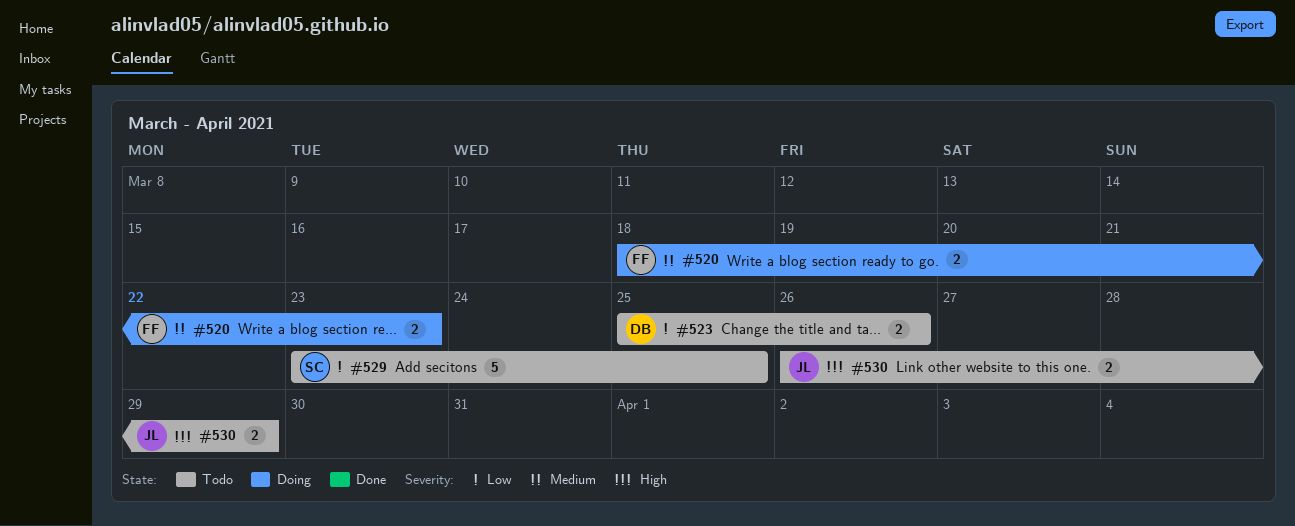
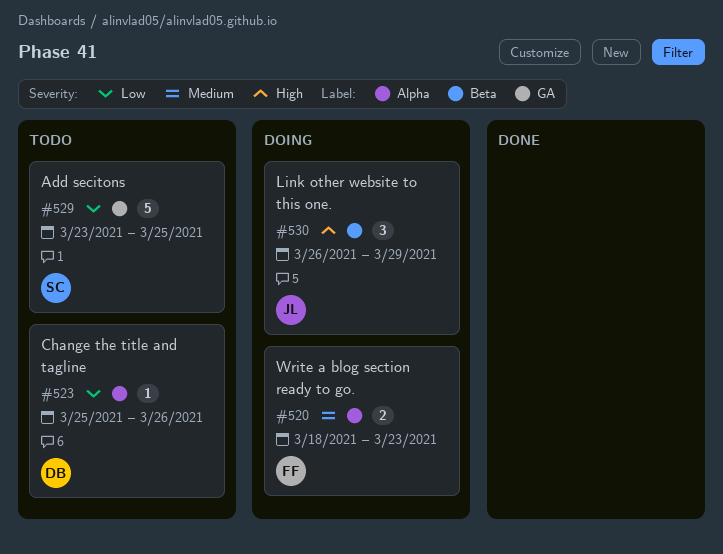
#523, estimate: 2 -> 1
#530, status: Todo -> Doing
#530, estimate: 2 -> 3

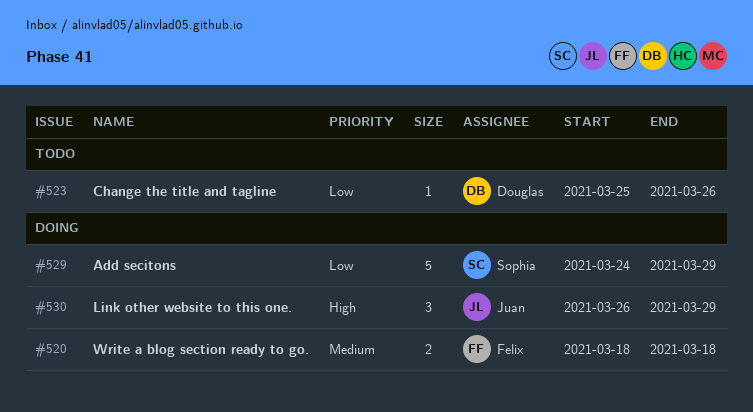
#520, due: Mar 23 -> Mar 18
#529, status: Todo -> Doing
#529, start: Mar 23 -> Mar 24
#529, due: Mar 25 -> Mar 29

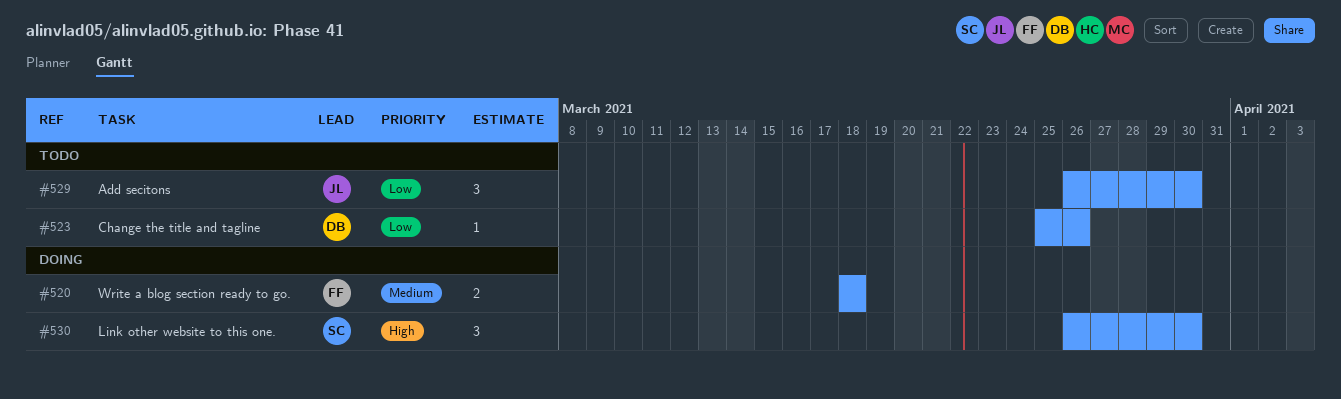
#529, status: Doing -> Todo
#529, owner: Sophia -> Juan
#529, estimate: 5 -> 3
#529, start: Mar 24 -> Mar 26
#529, due: Mar 29 -> Mar 30
#530, owner: Juan -> Sophia
#530, due: Mar 29 -> Mar 30

